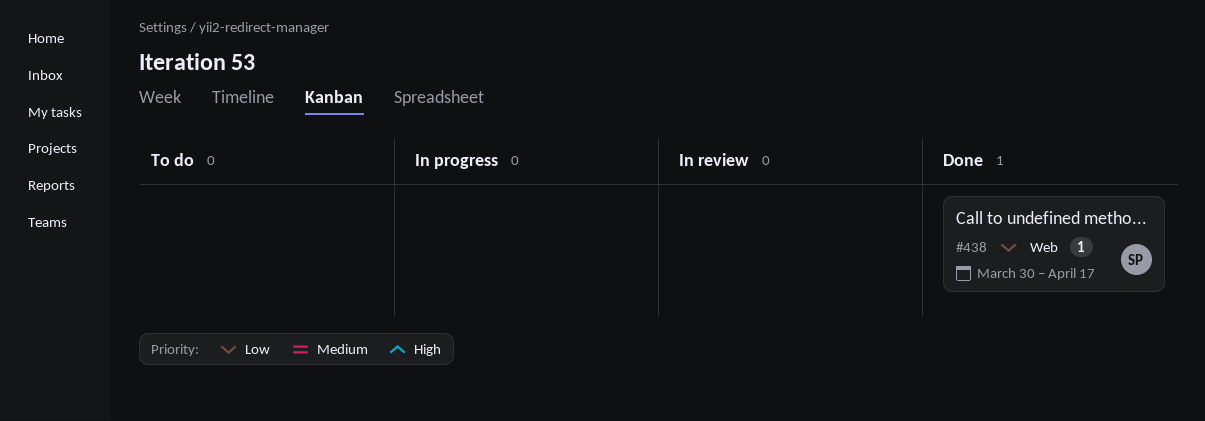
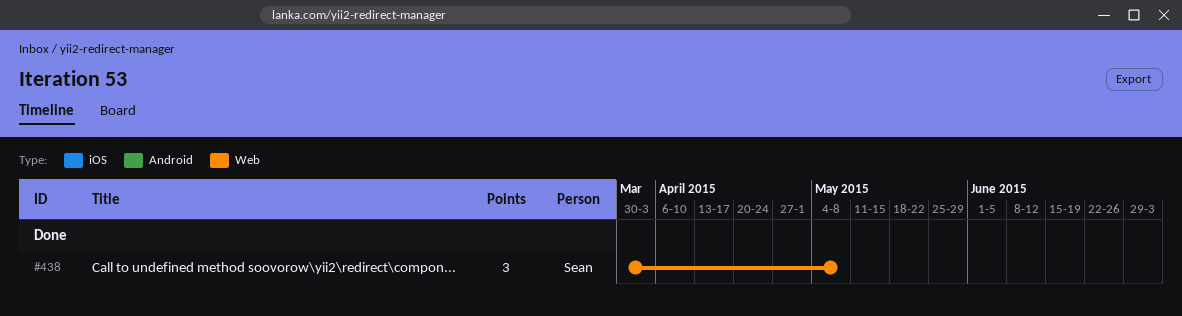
#438, estimate: 1 -> 3
#438, due: Apr 17 -> May 8

